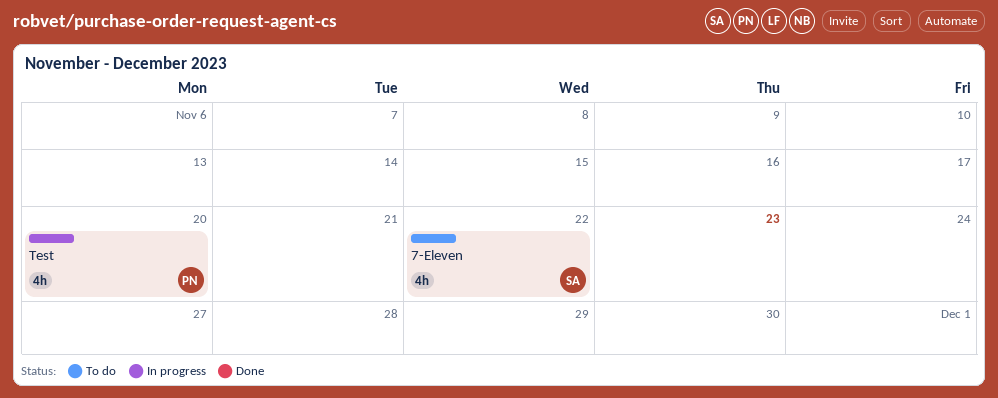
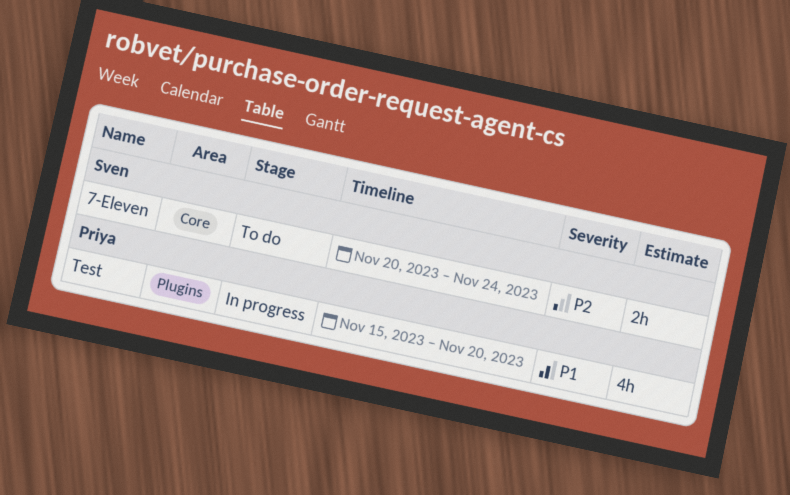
7-Eleven, estimate: 4h -> 2h
7-Eleven, due: Nov 22 -> Nov 24

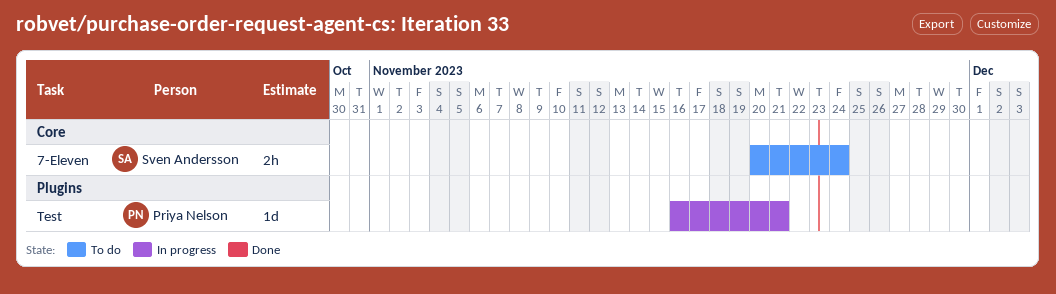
Test, estimate: 4h -> 1d
Test, start: Nov 15 -> Nov 16
Test, due: Nov 20 -> Nov 21

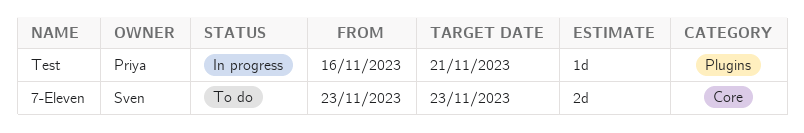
7-Eleven, estimate: 2h -> 2d
7-Eleven, start: Nov 20 -> Nov 23
7-Eleven, due: Nov 24 -> Nov 23

